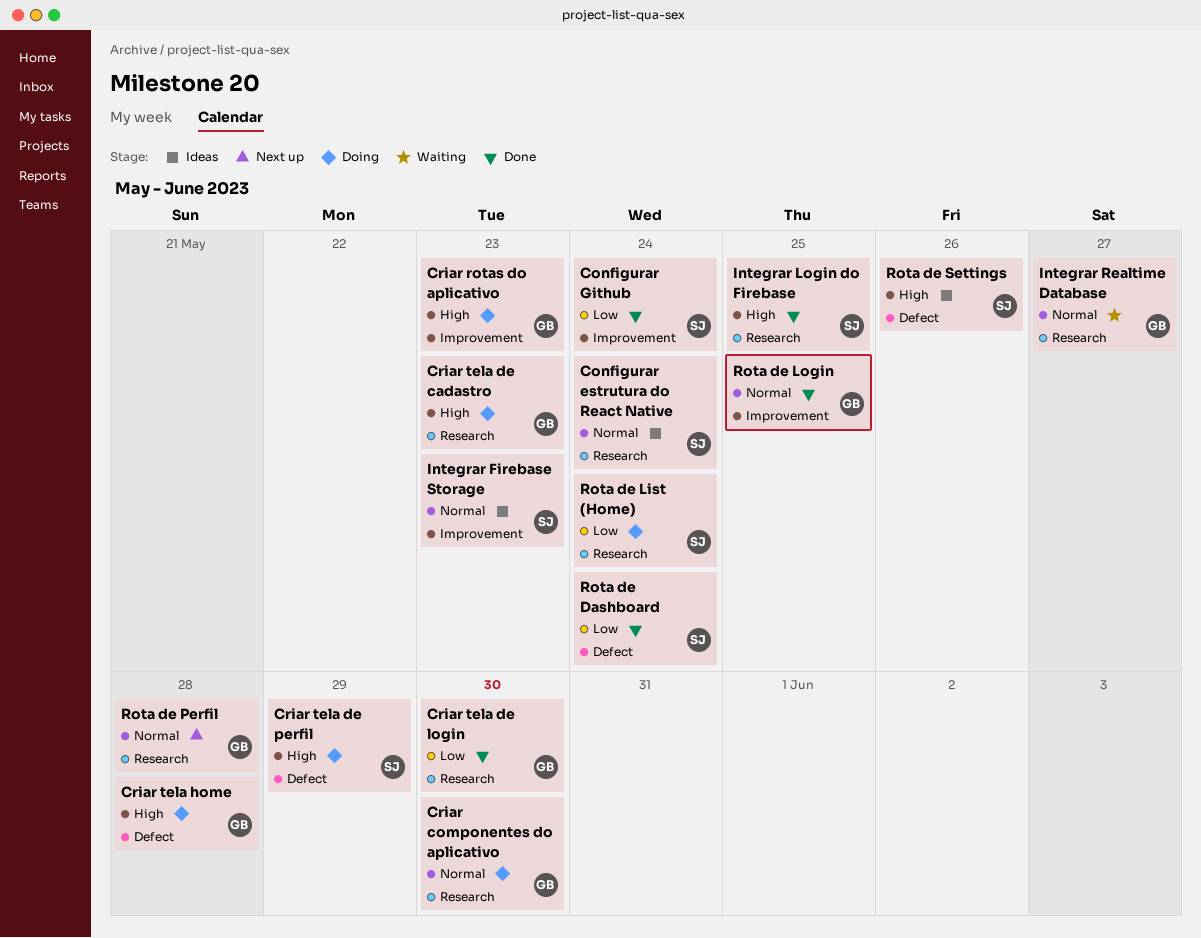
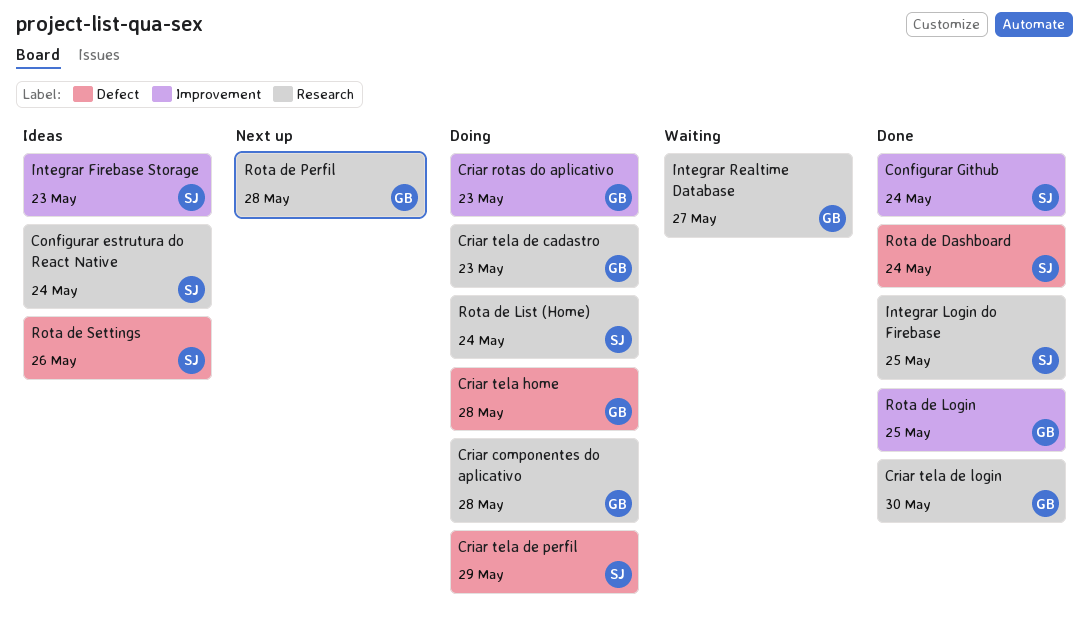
Criar componentes do aplicativo, due: May 30 -> May 28

